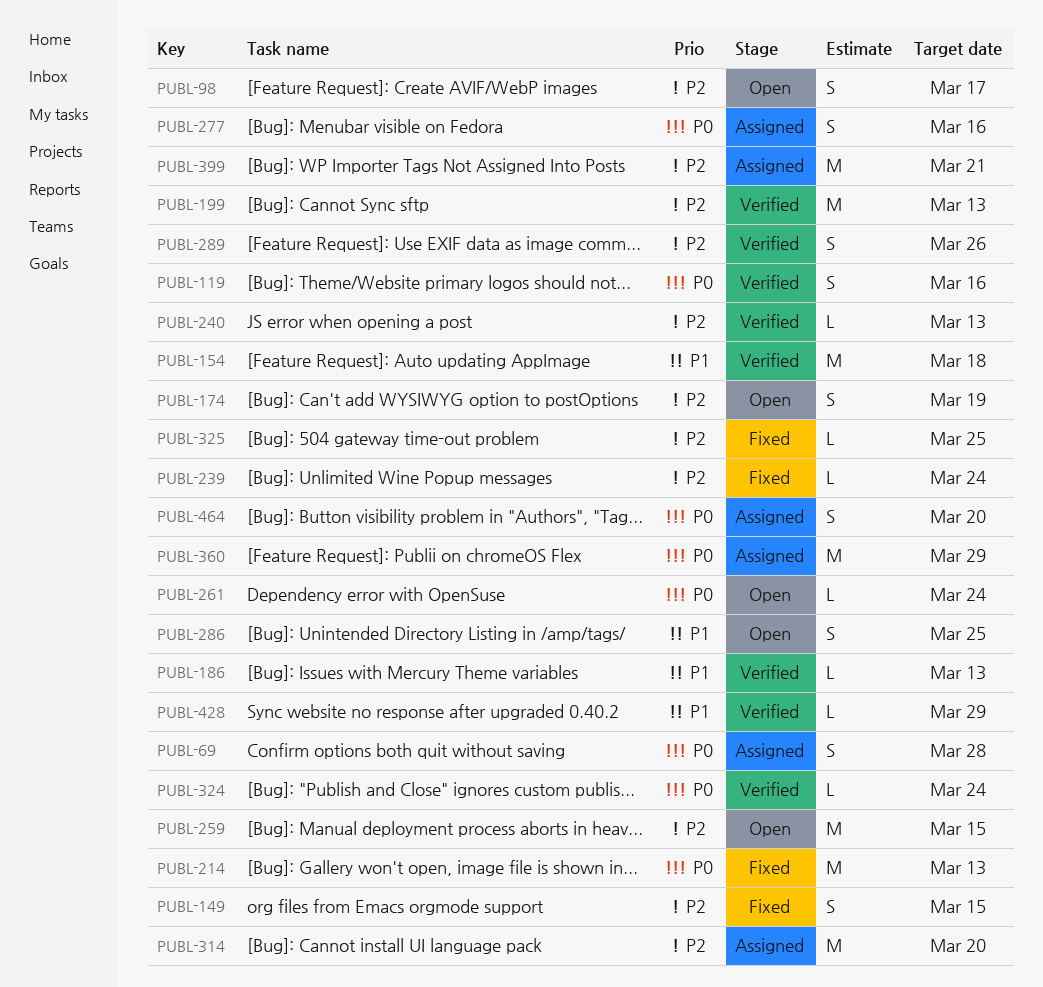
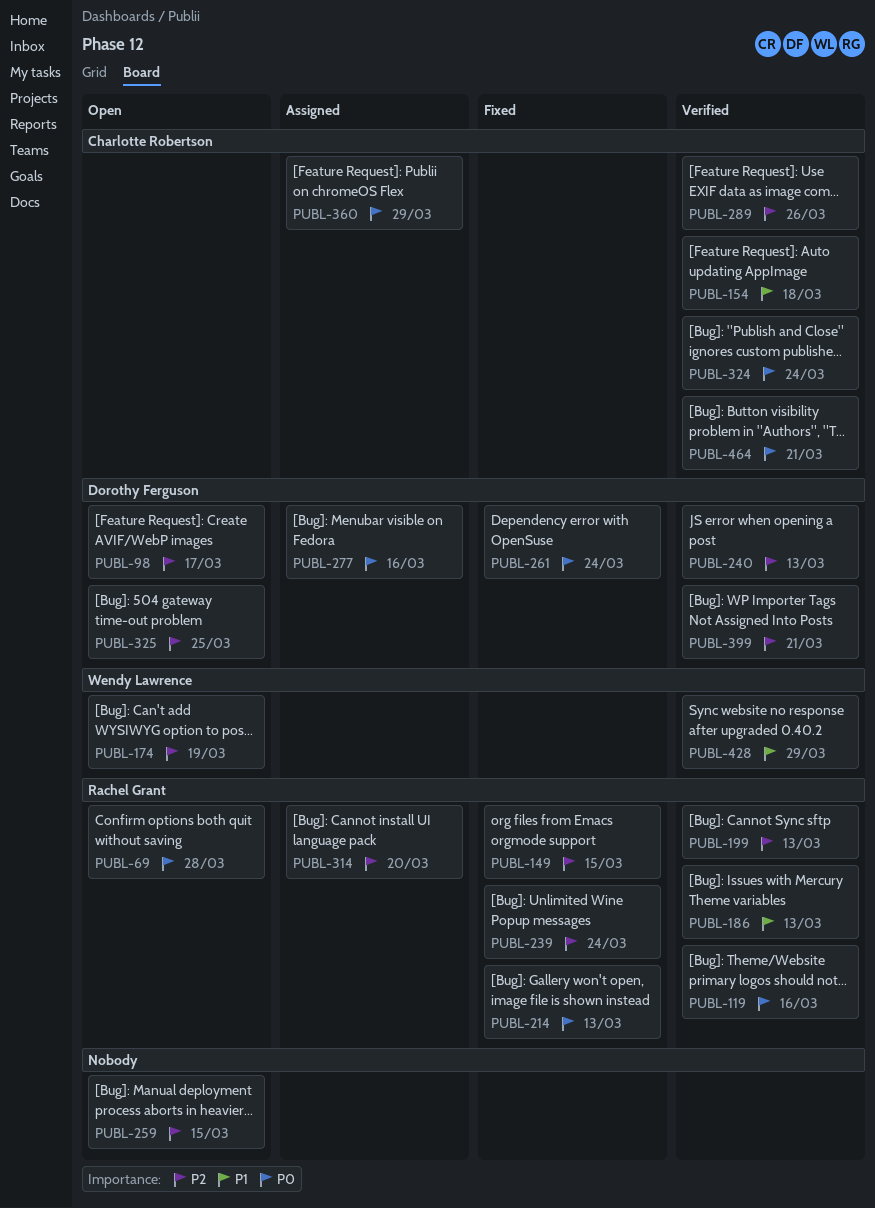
PUBL-69, status: Assigned -> Open
PUBL-261, status: Open -> Fixed
PUBL-286: present -> none
PUBL-325, status: Fixed -> Open
PUBL-399, status: Assigned -> Verified
PUBL-464, status: Assigned -> Verified
PUBL-464, due: Mar 20 -> Mar 21

